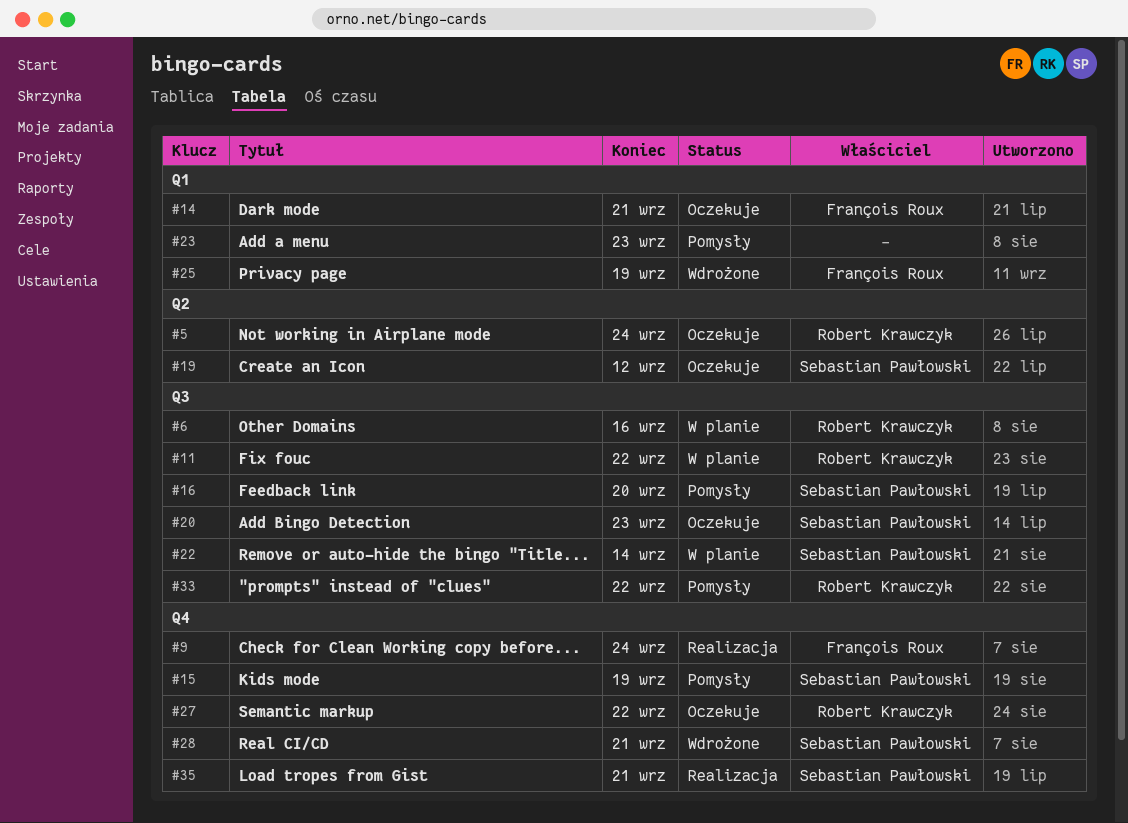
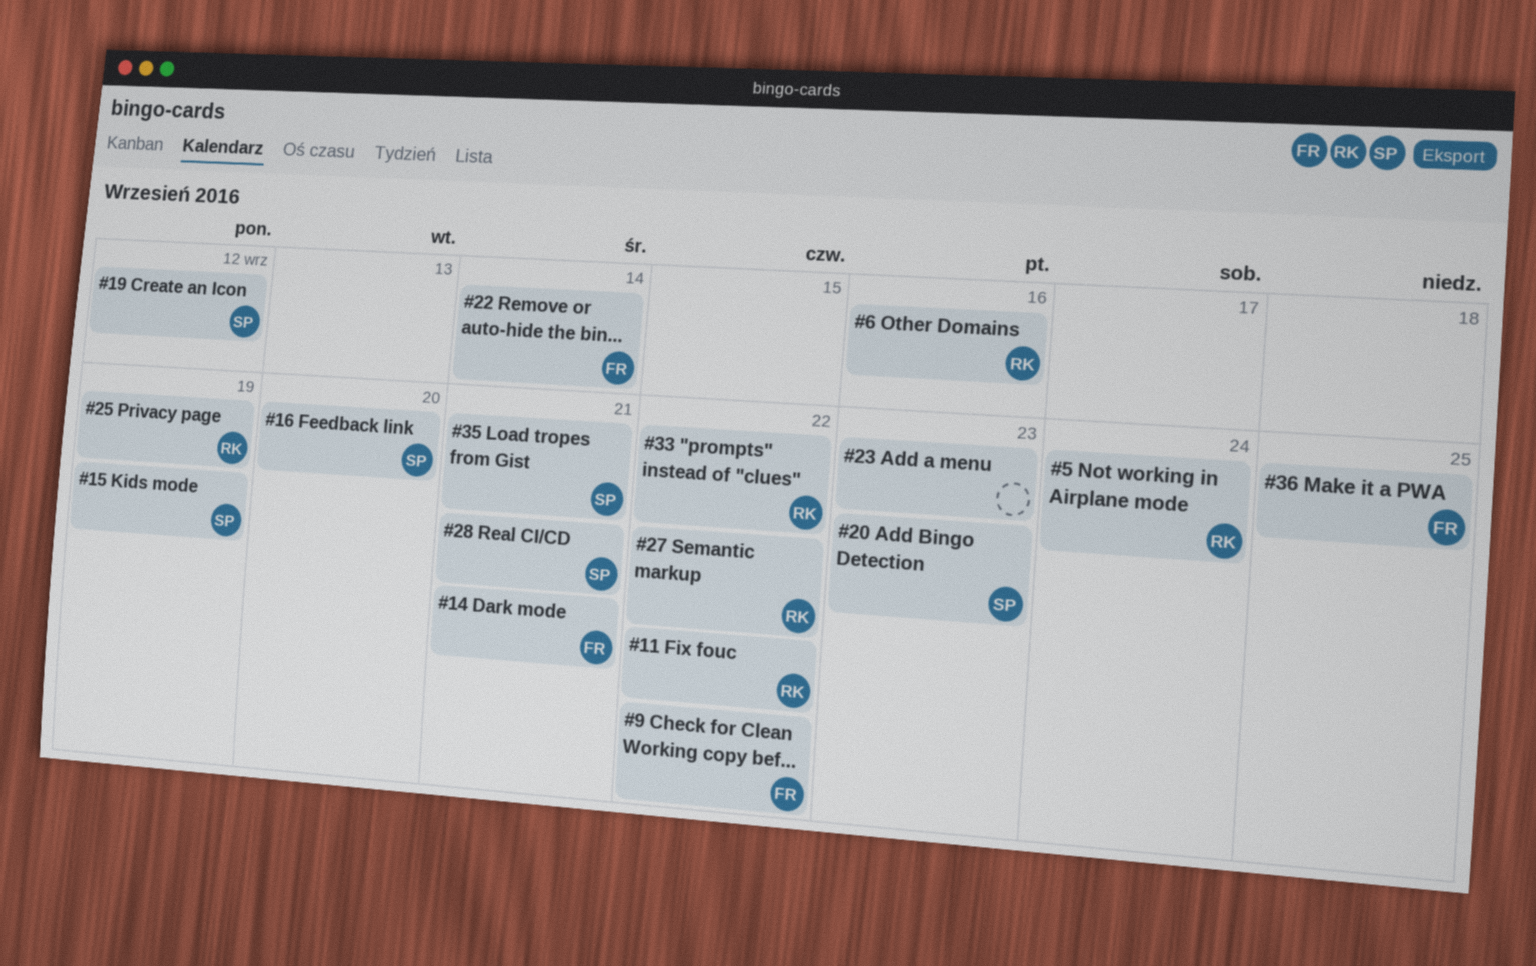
#9, due: Sep 24 -> Sep 22
#22, owner: Sebastian Pawłowski -> François Roux
#25, owner: François Roux -> Robert Krawczyk
#36: none -> present

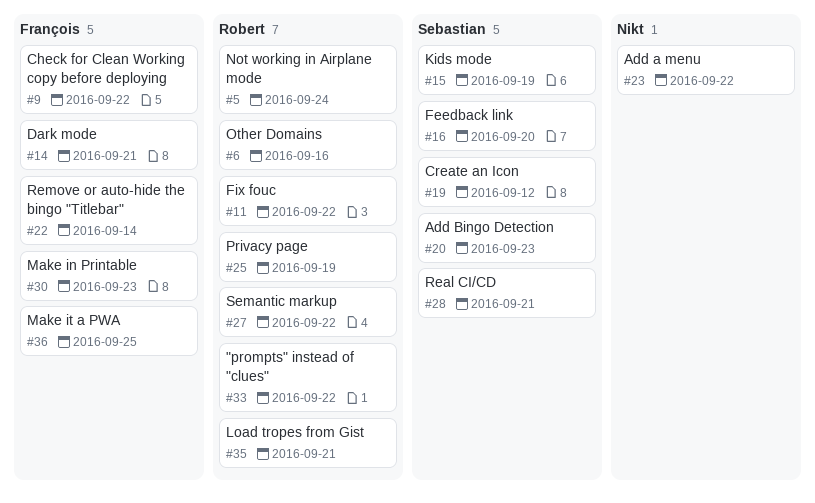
#23, due: Sep 23 -> Sep 22
#30: none -> present
#35, owner: Sebastian -> Robert

